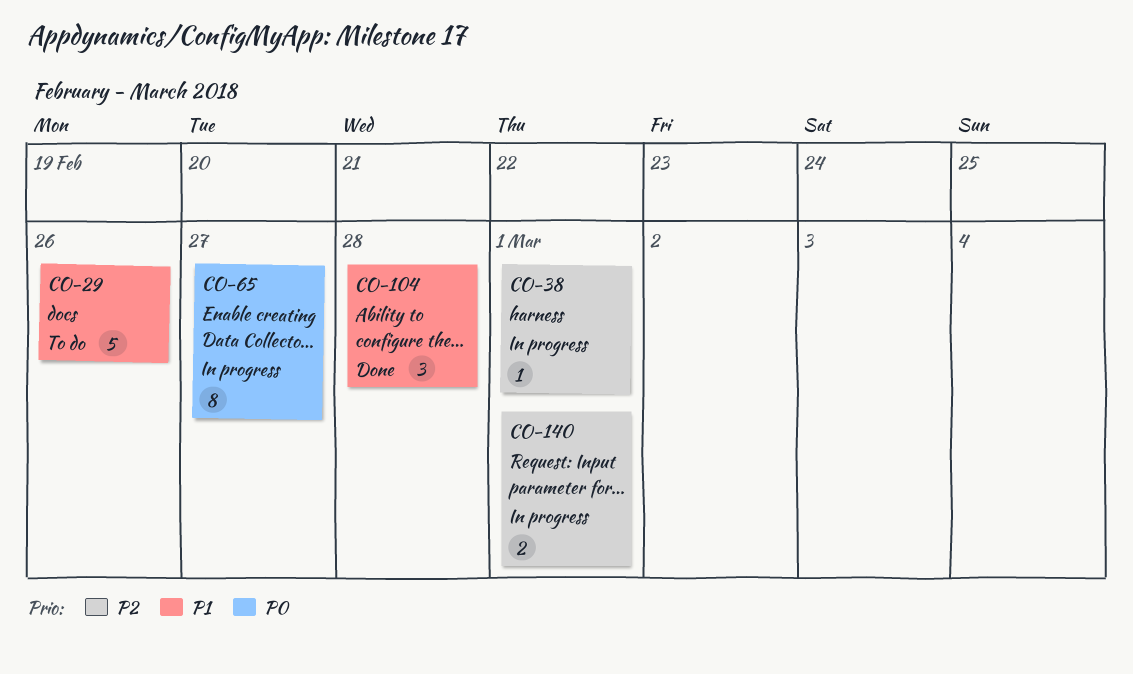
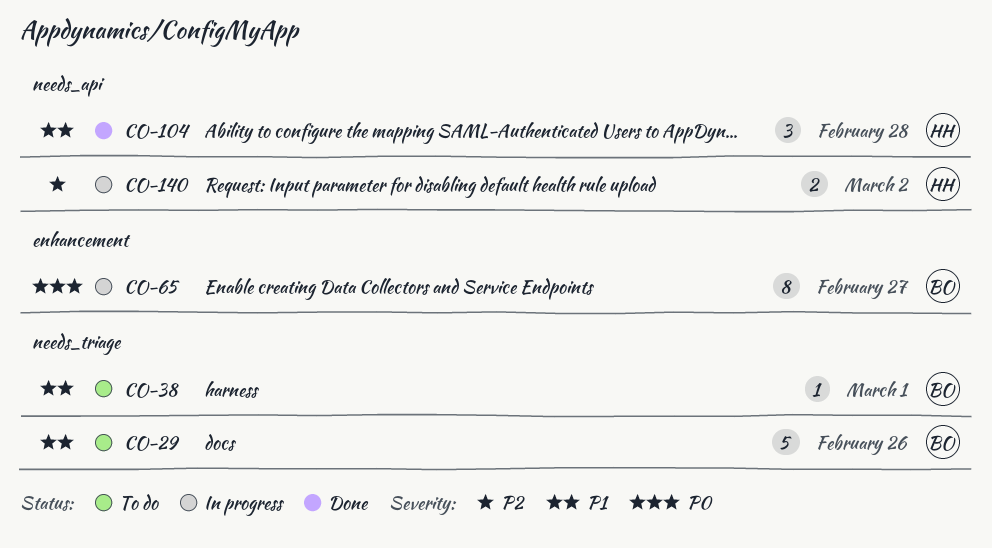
CO-38, status: In progress -> To do
CO-38, priority: P2 -> P1
CO-140, due: Mar 1 -> Mar 2

